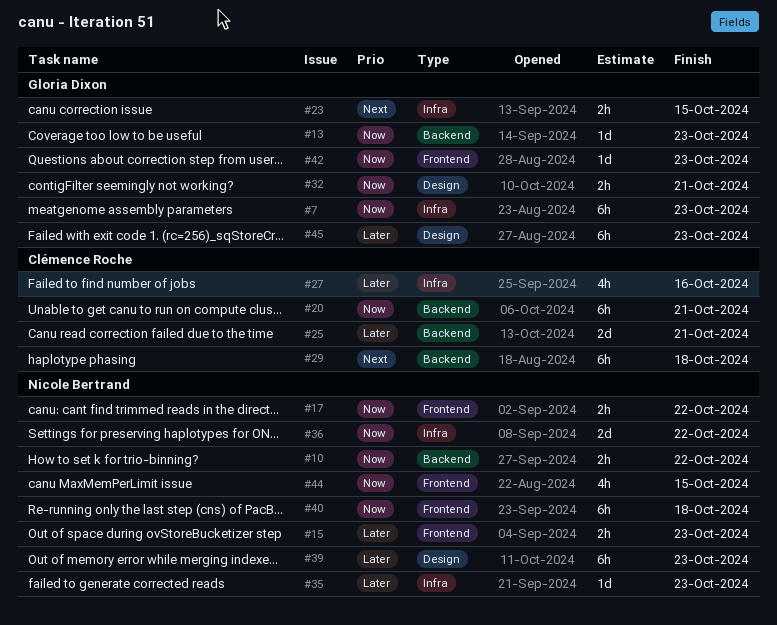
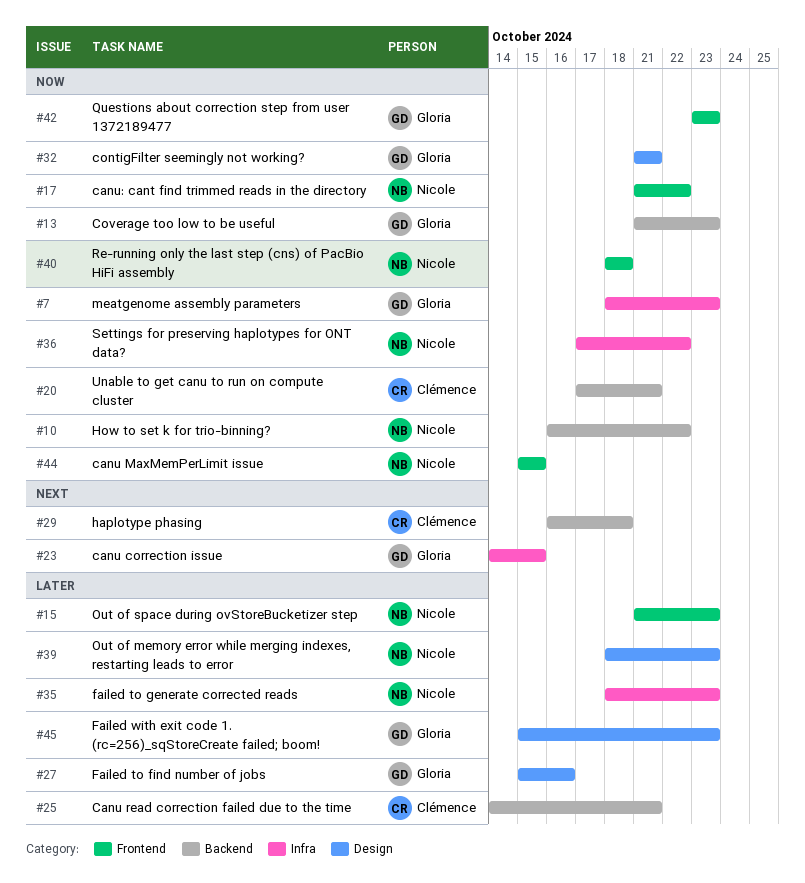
#27, owner: Clémence Roche -> Gloria Dixon
#27, label: Infra -> Design

